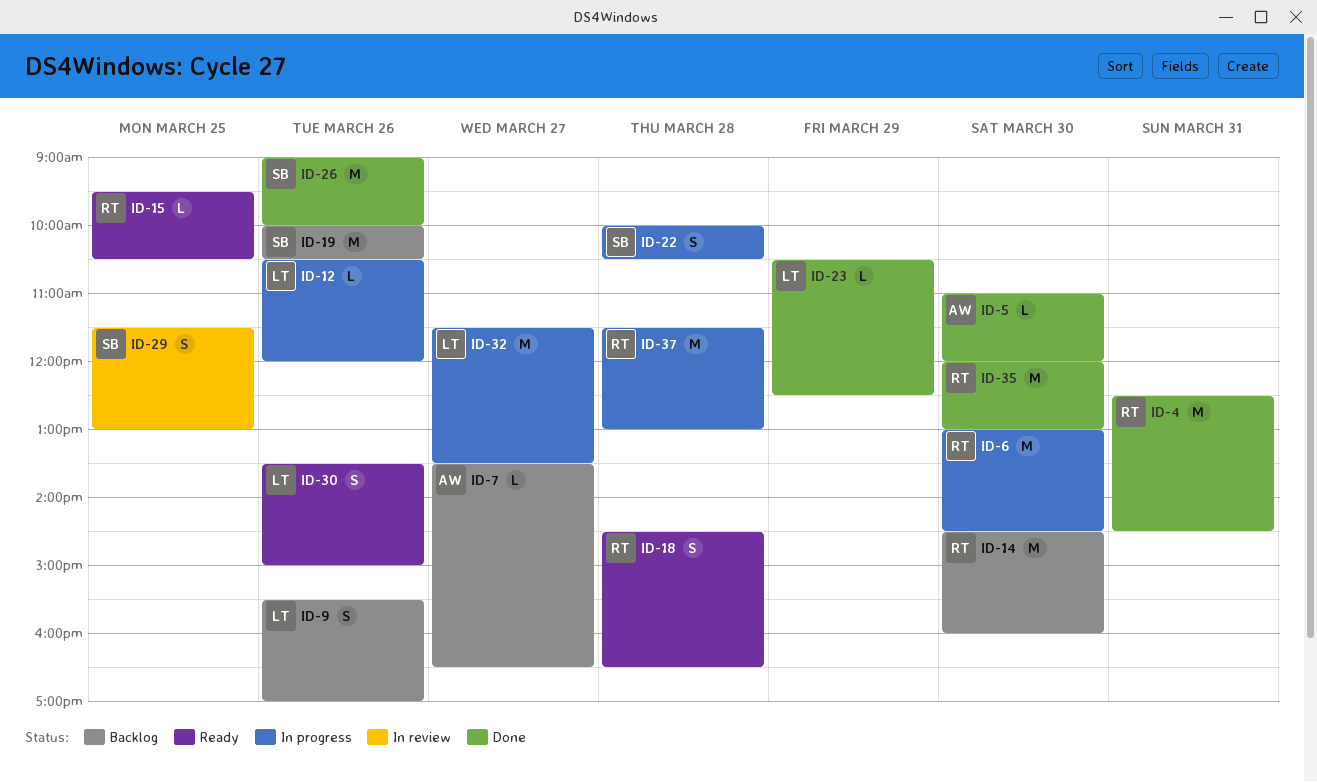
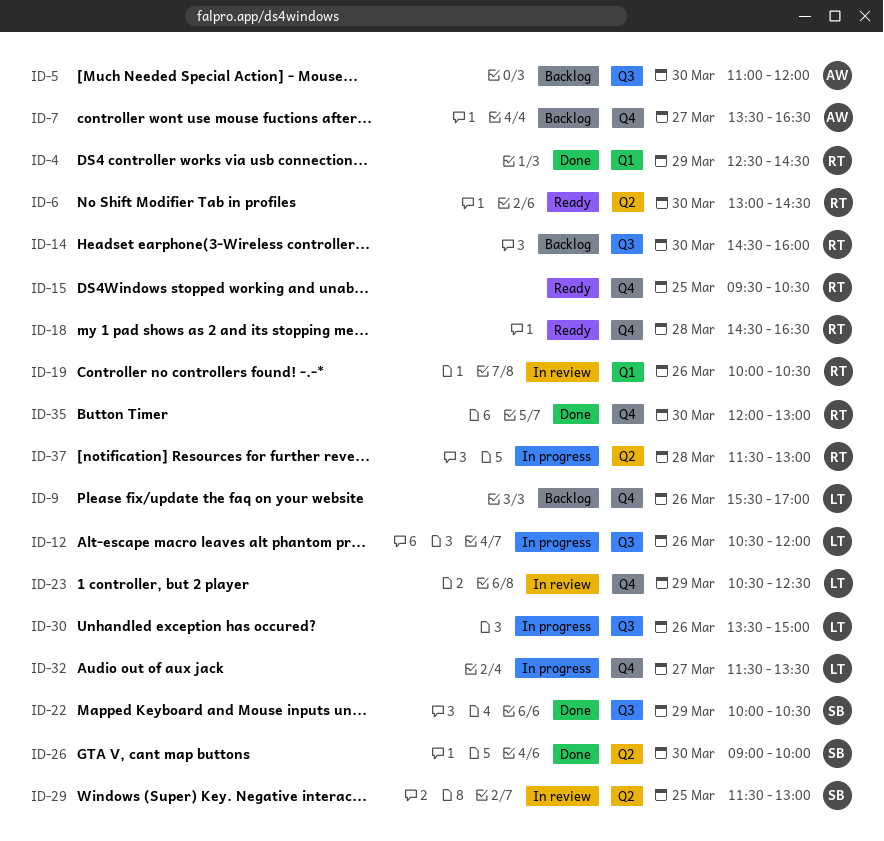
ID-4, day: Mar 31 -> Mar 29
ID-5, status: Done -> Backlog
ID-6, status: In progress -> Ready
ID-19, status: Backlog -> In review
ID-19, owner: SB -> RT
ID-22, status: In progress -> Done
ID-22, day: Mar 28 -> Mar 29
ID-23, status: Done -> In review
ID-26, day: Mar 26 -> Mar 30
ID-30, status: Ready -> In progress

